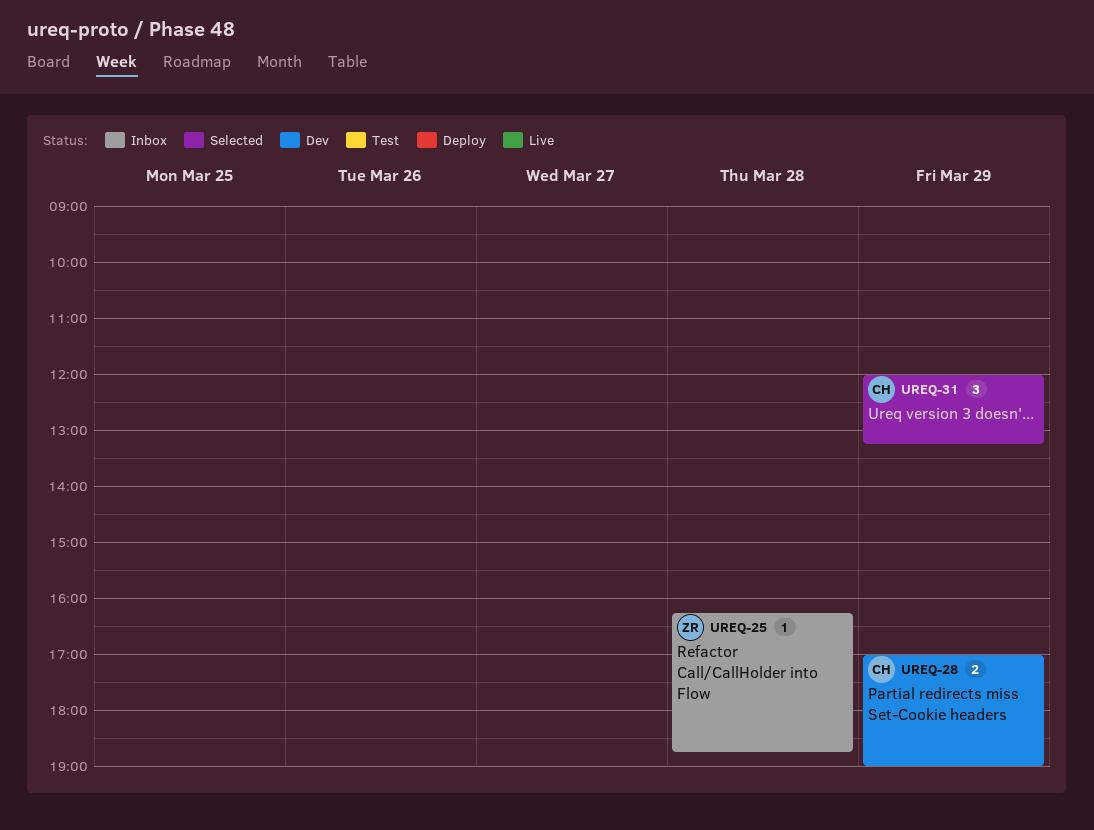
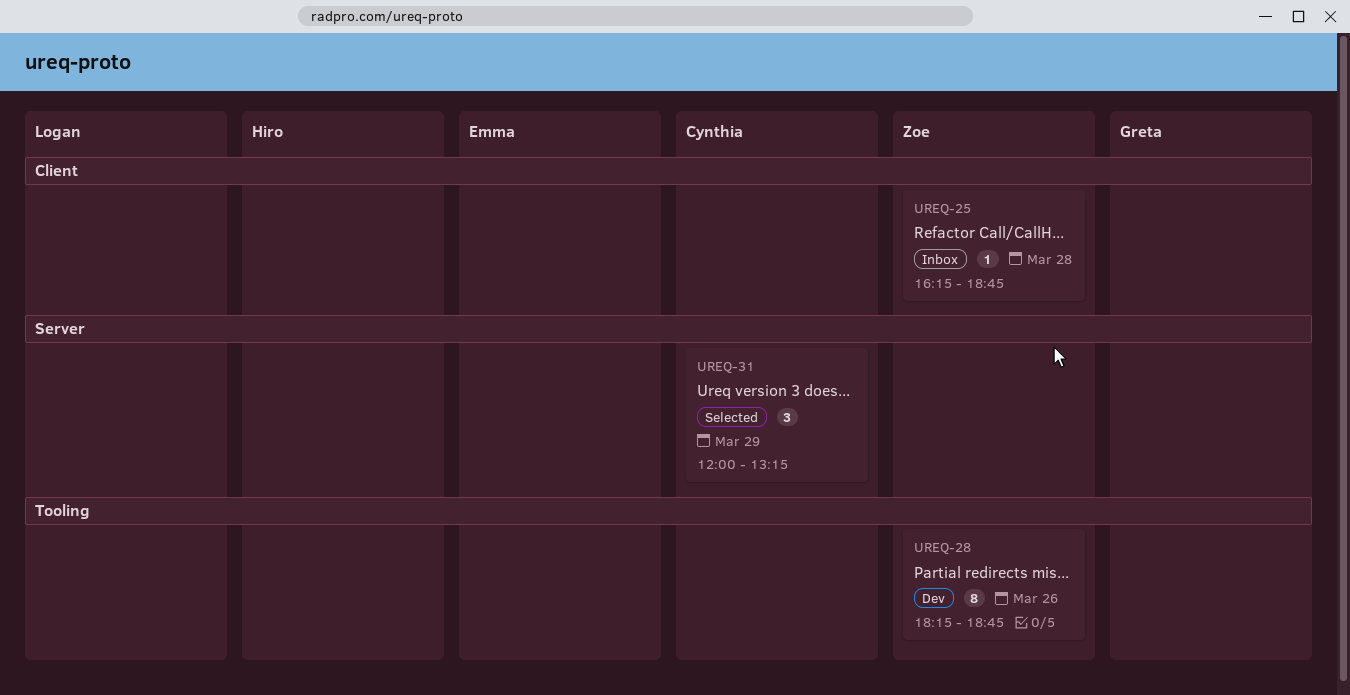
UREQ-28, owner: Cynthia -> Zoe
UREQ-28, estimate: 2 -> 8
UREQ-28, day: Mar 29 -> Mar 26
UREQ-28, begins: 17:00 -> 18:15
UREQ-28, ends: 19:00 -> 18:45

